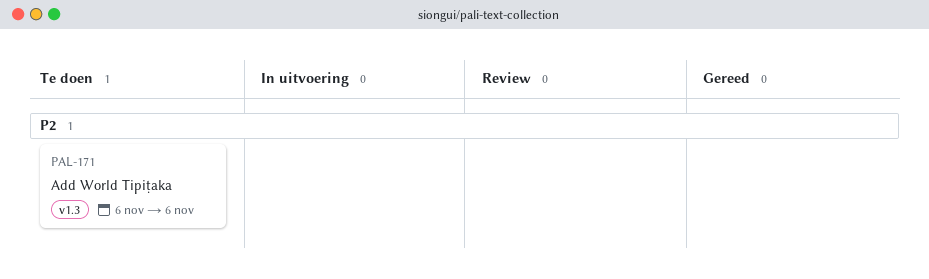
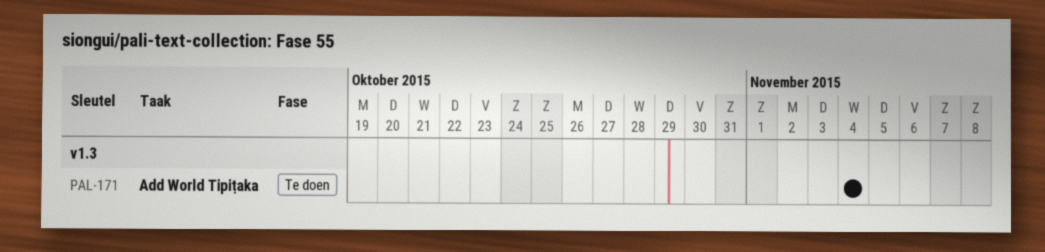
PAL-171, start: Nov 6 -> Nov 4
PAL-171, due: Nov 6 -> Nov 4

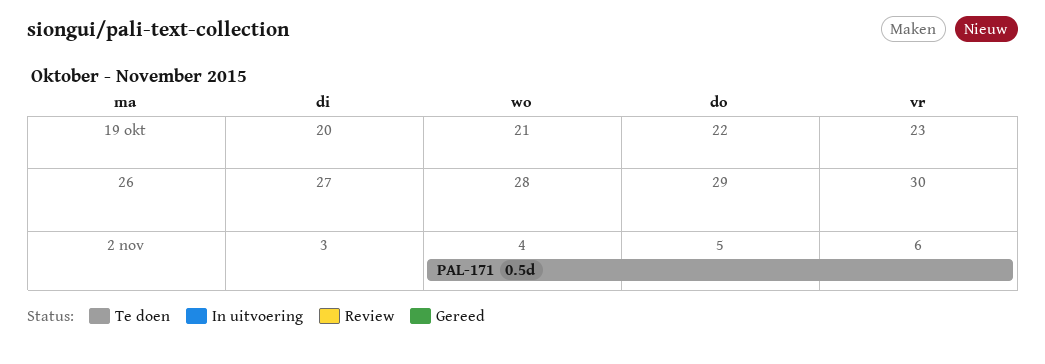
PAL-171, due: Nov 4 -> Nov 6

